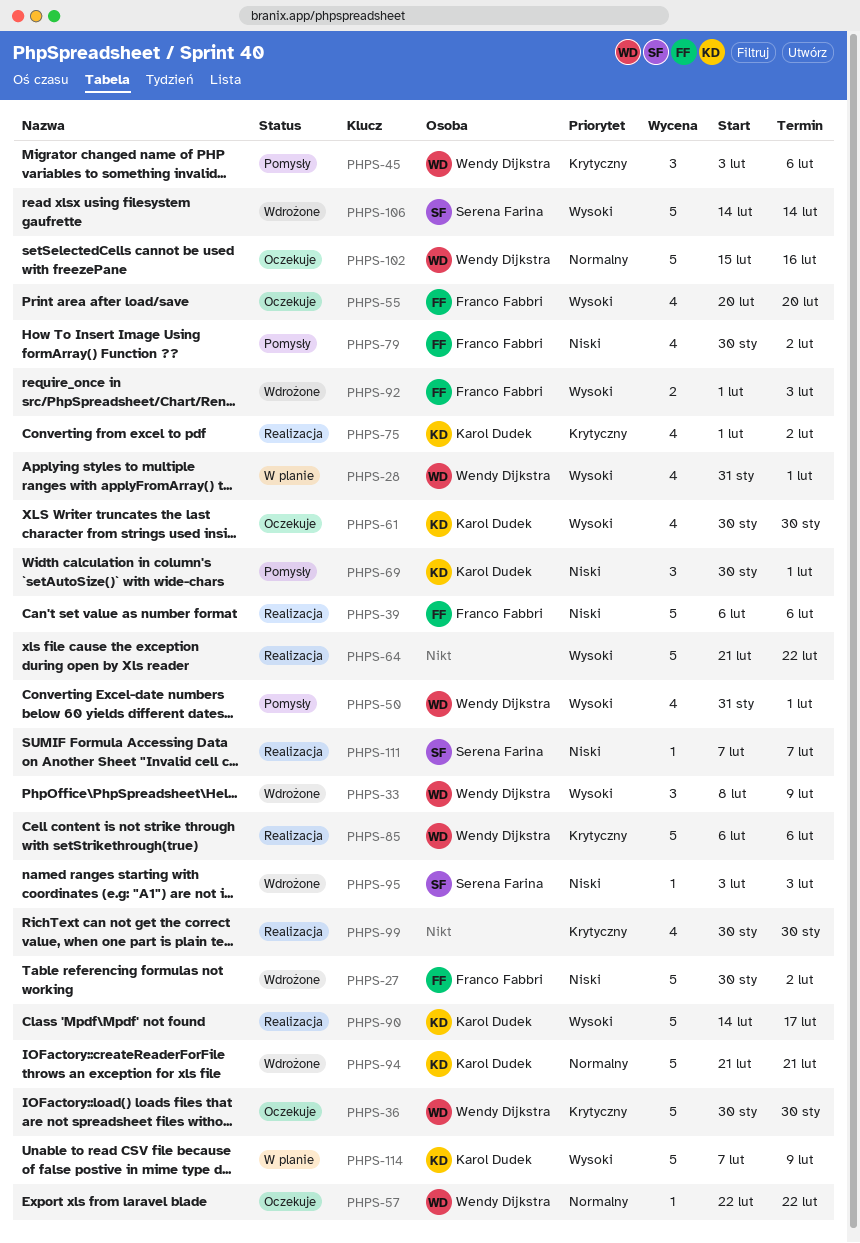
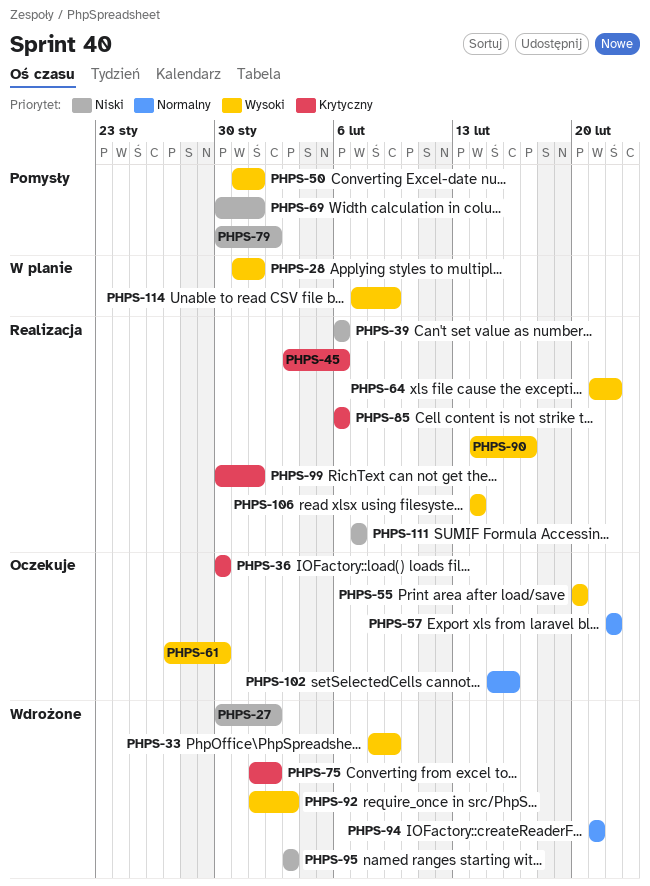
PHPS-45, status: Pomysły -> Realizacja
PHPS-61, start: Jan 30 -> Jan 27
PHPS-75, status: Realizacja -> Wdrożone
PHPS-99, due: Jan 30 -> Feb 1
PHPS-106, status: Wdrożone -> Realizacja

